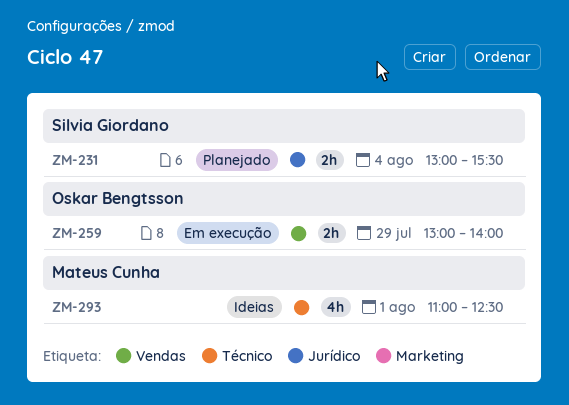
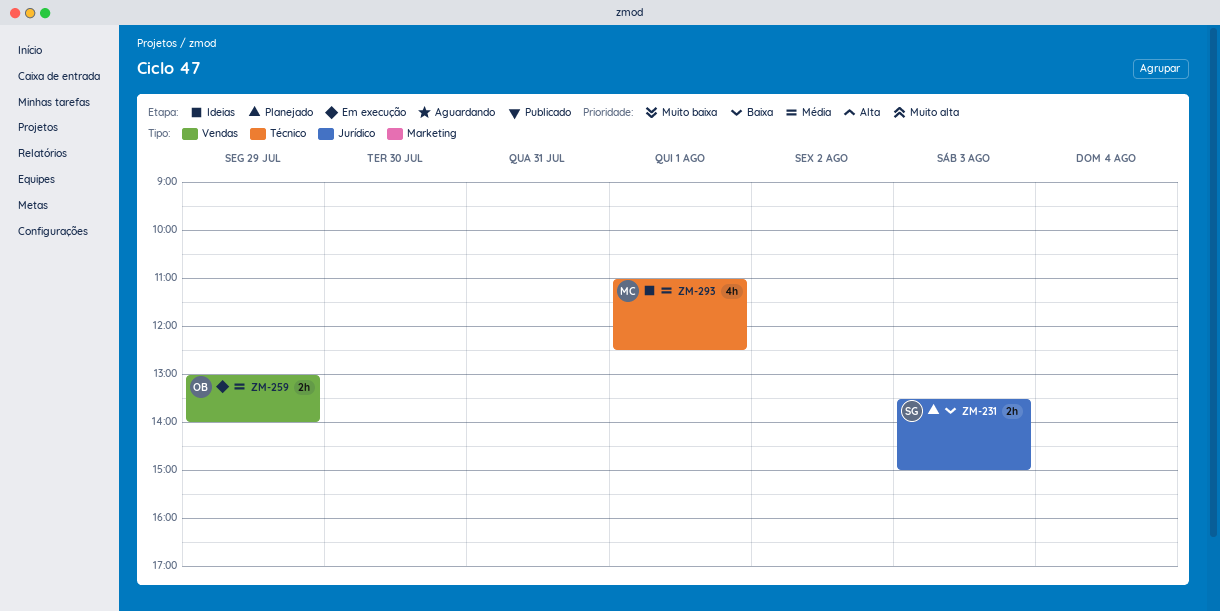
ZM-231, day: Aug 4 -> Aug 3
ZM-231, begins: 13:00 -> 13:30
ZM-231, ends: 15:30 -> 15:00

